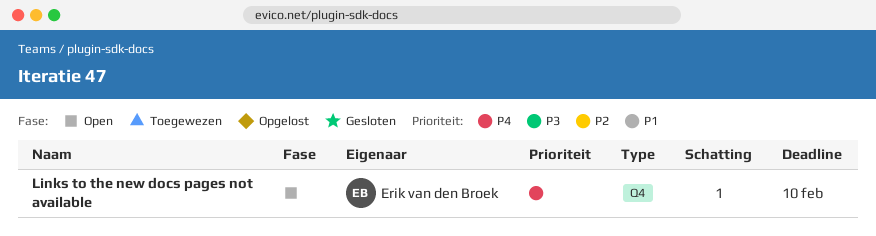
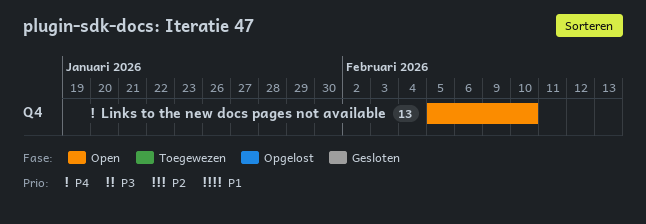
Links to the new docs pages not available, estimate: 1 -> 13

